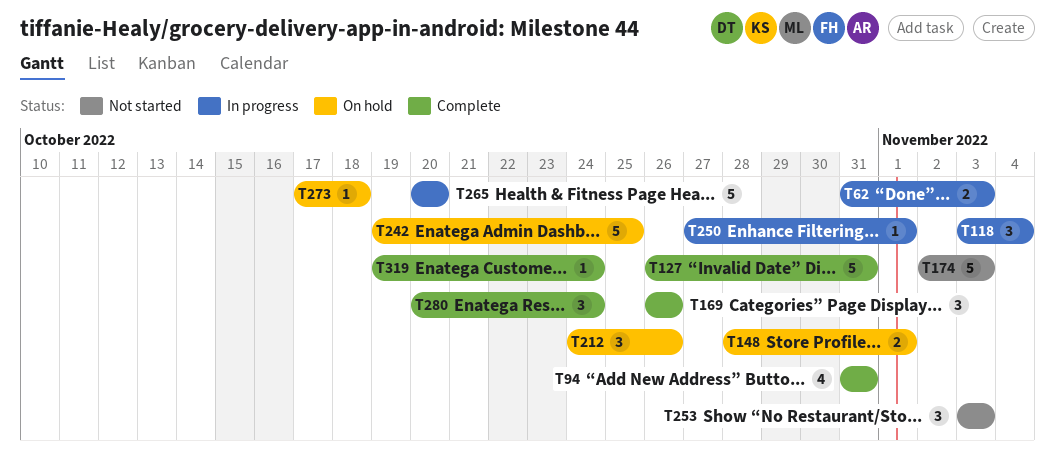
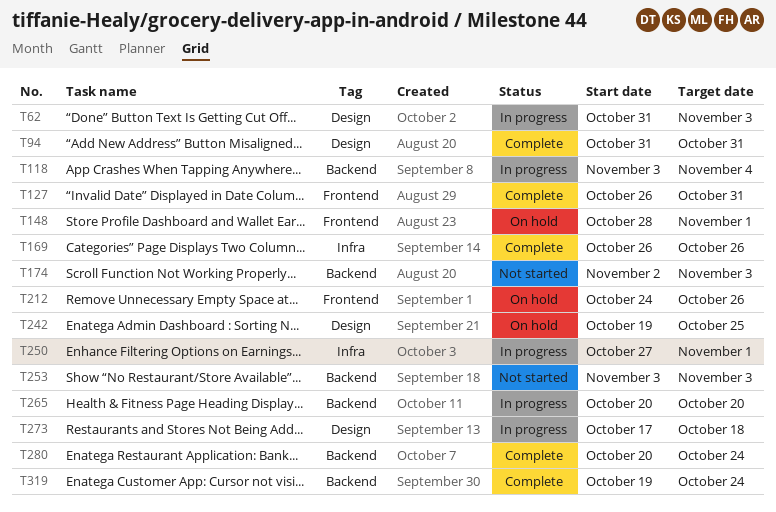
T273, status: On hold -> In progress

